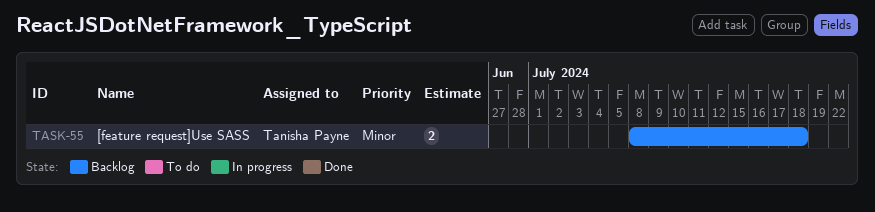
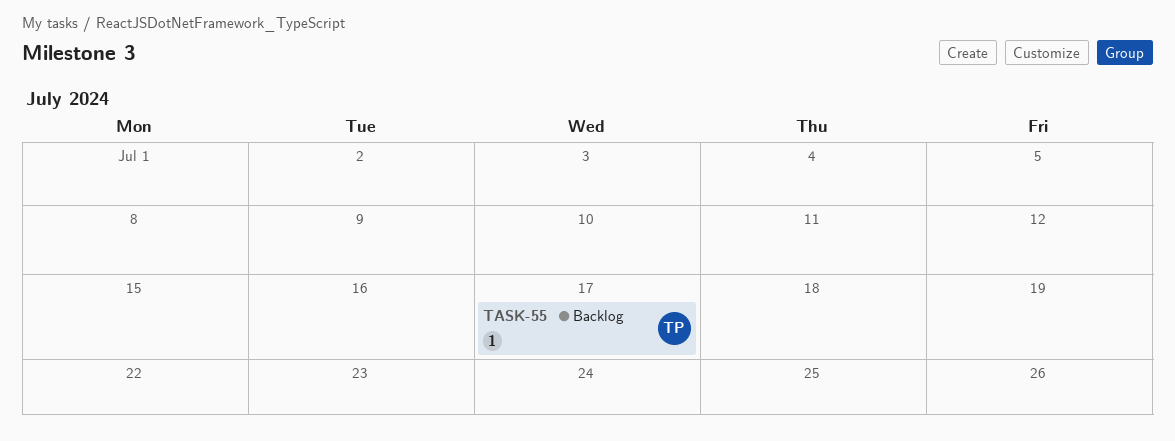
TASK-55, estimate: 2 -> 1
TASK-55, due: Jul 18 -> Jul 17

